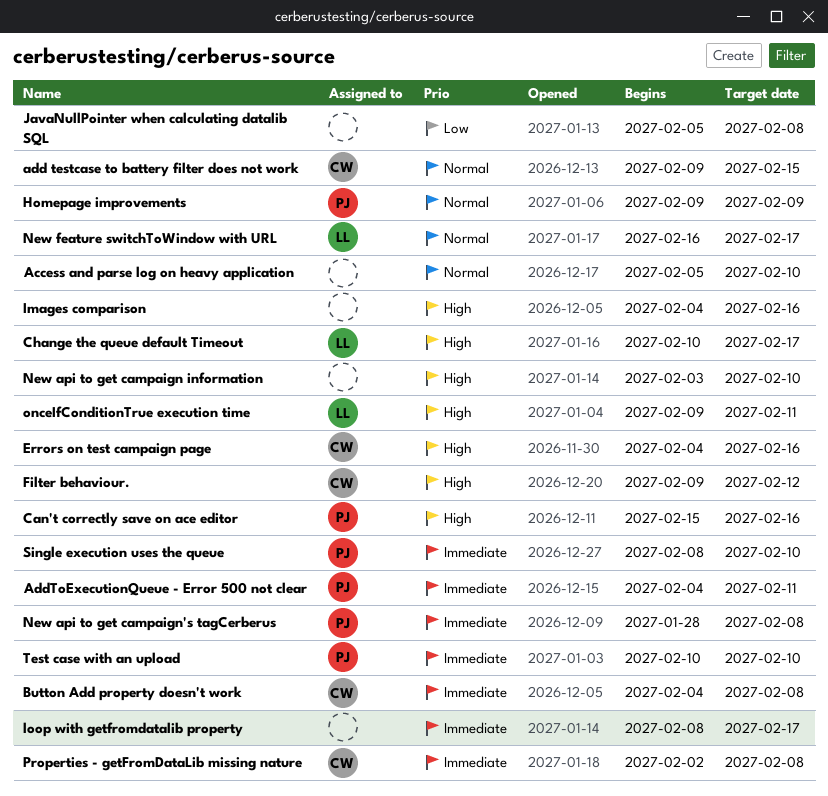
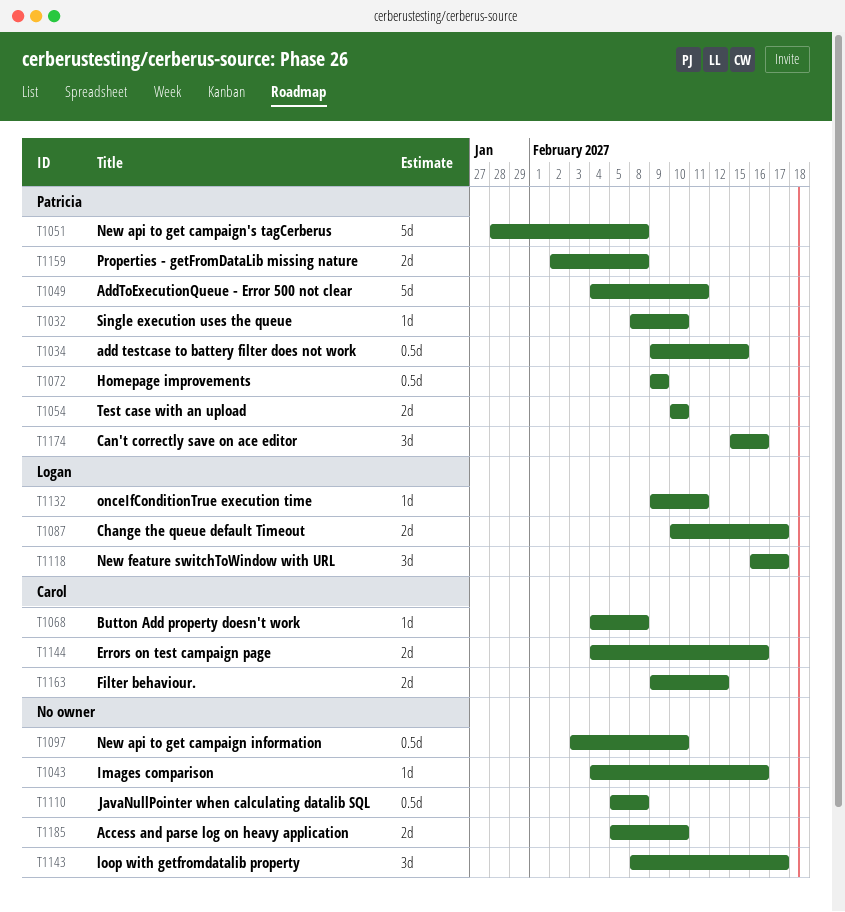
add testcase to battery filter does not work, owner: Carol -> Patricia
Properties - getFromDataLib missing nature, owner: Carol -> Patricia

